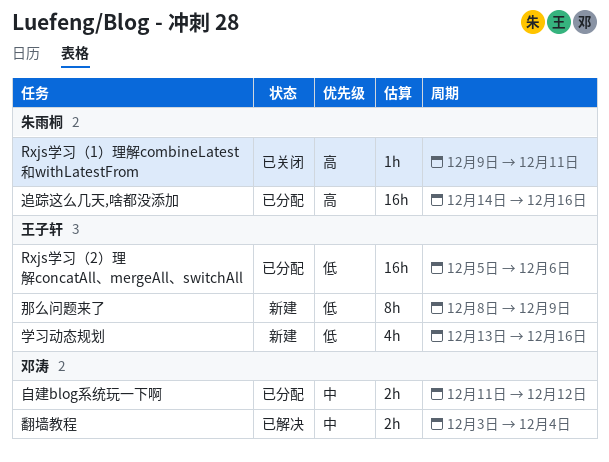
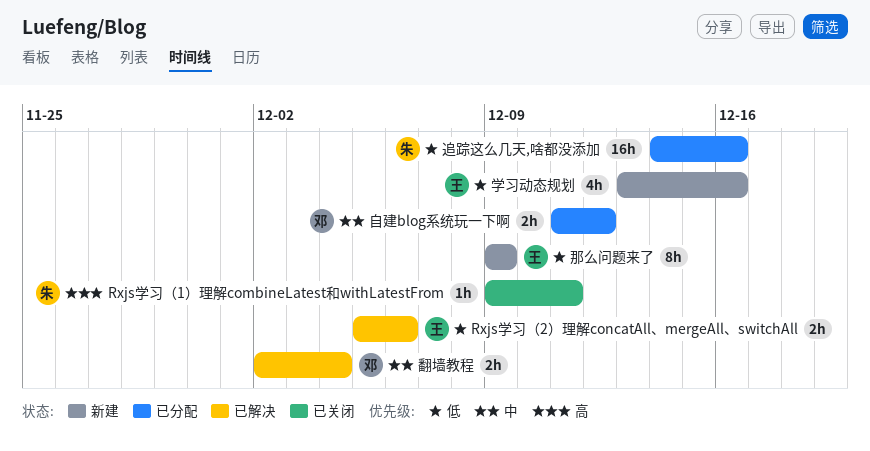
Rxjs学习（2）理解concatAll、mergeAll、switchAll, status: 已分配 -> 已解决
Rxjs学习（2）理解concatAll、mergeAll、switchAll, estimate: 16h -> 2h
翻墙教程, start: Dec 3 -> Dec 2
追踪这么几天,啥都没添加, priority: 高 -> 低
那么问题来了, start: Dec 8 -> Dec 9

